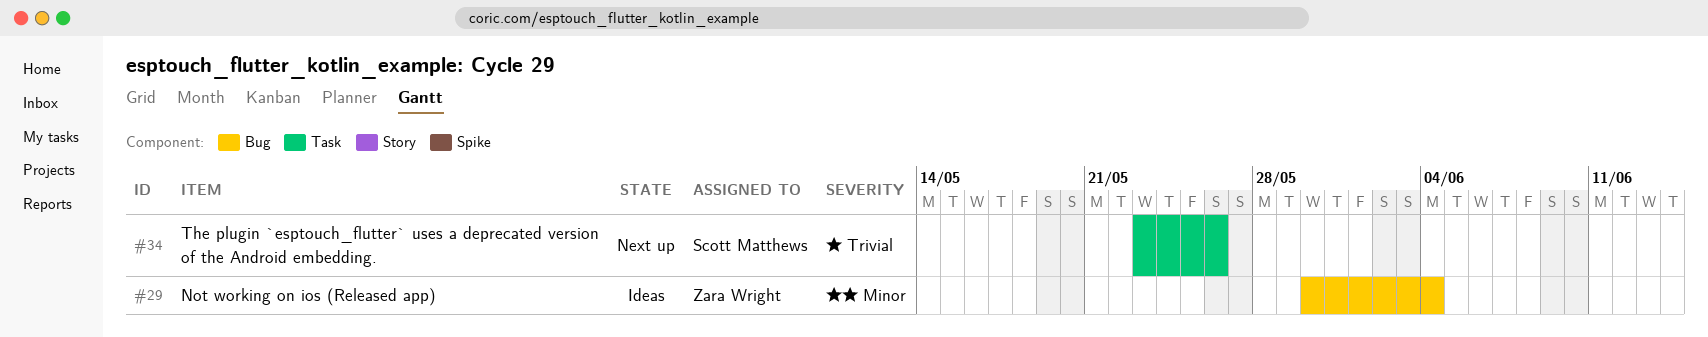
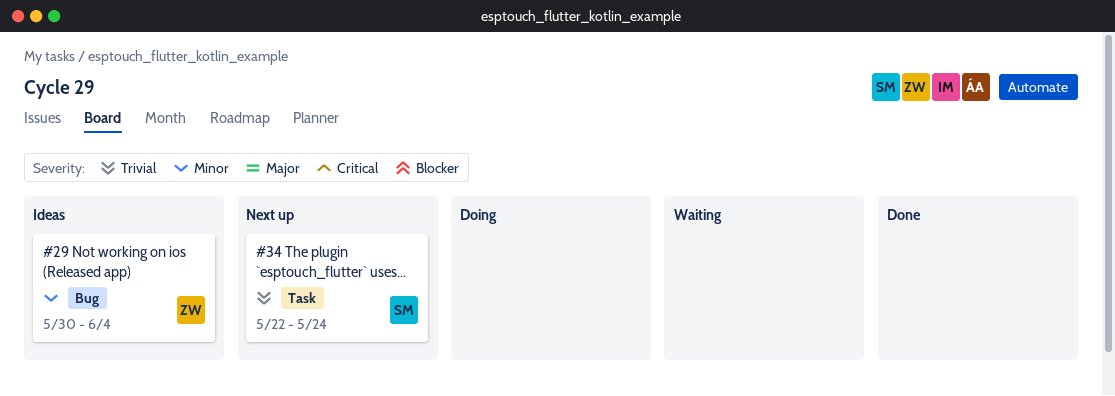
#34, start: May 23 -> May 22
#34, due: May 26 -> May 24

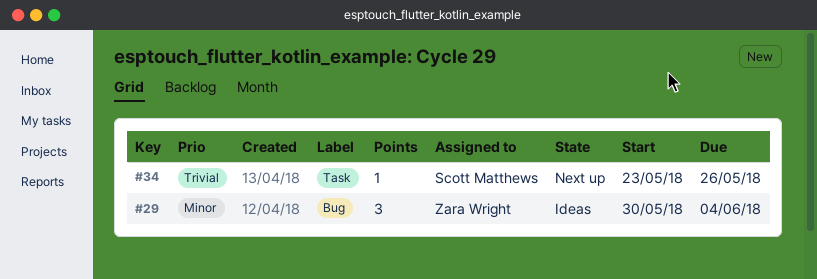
#34, start: May 22 -> May 23
#34, due: May 24 -> May 26

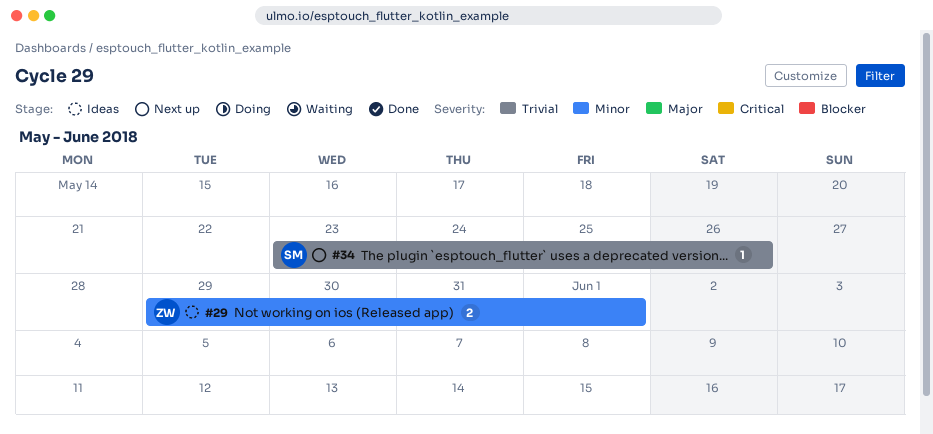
#29, estimate: 3 -> 2
#29, start: May 30 -> May 29
#29, due: Jun 4 -> Jun 1

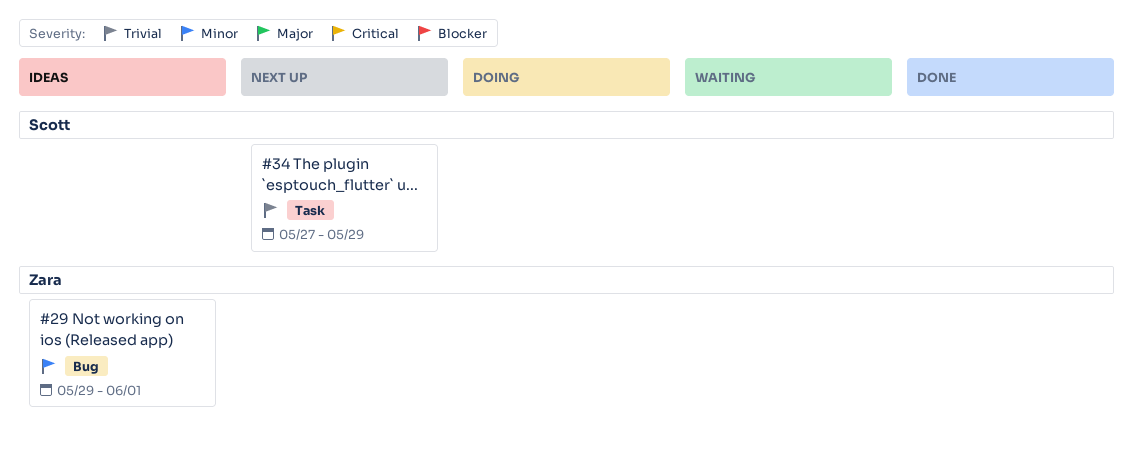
#34, start: May 23 -> May 27
#34, due: May 26 -> May 29

